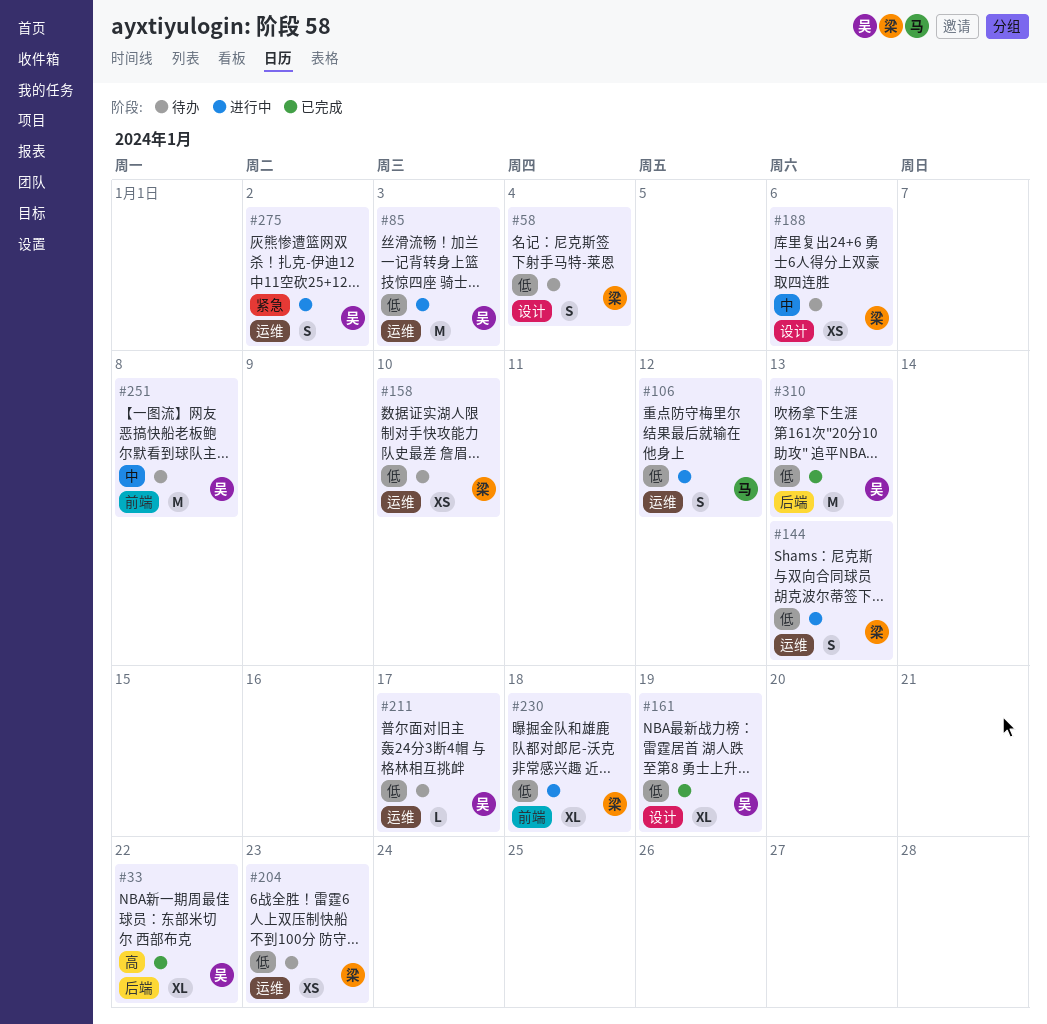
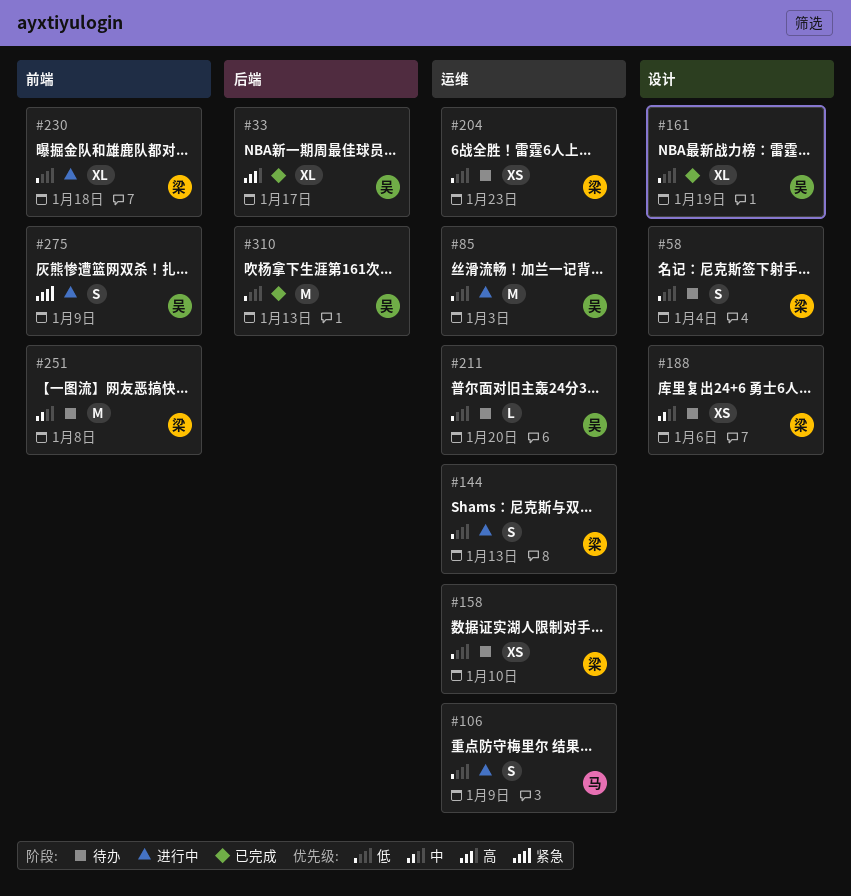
#33, due: Jan 22 -> Jan 17
#106, due: Jan 12 -> Jan 9
#211, due: Jan 17 -> Jan 20
#251, owner: 吴 -> 梁
#275, label: 运维 -> 前端
#275, due: Jan 2 -> Jan 9

